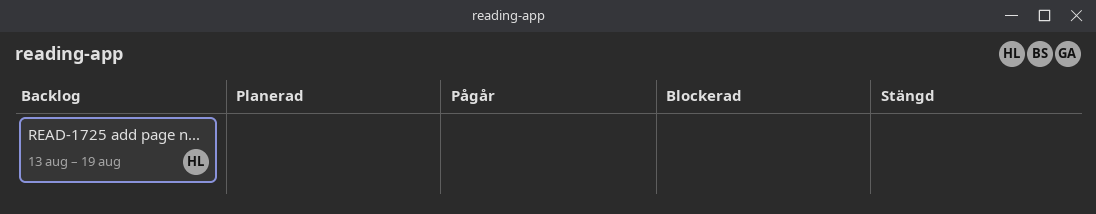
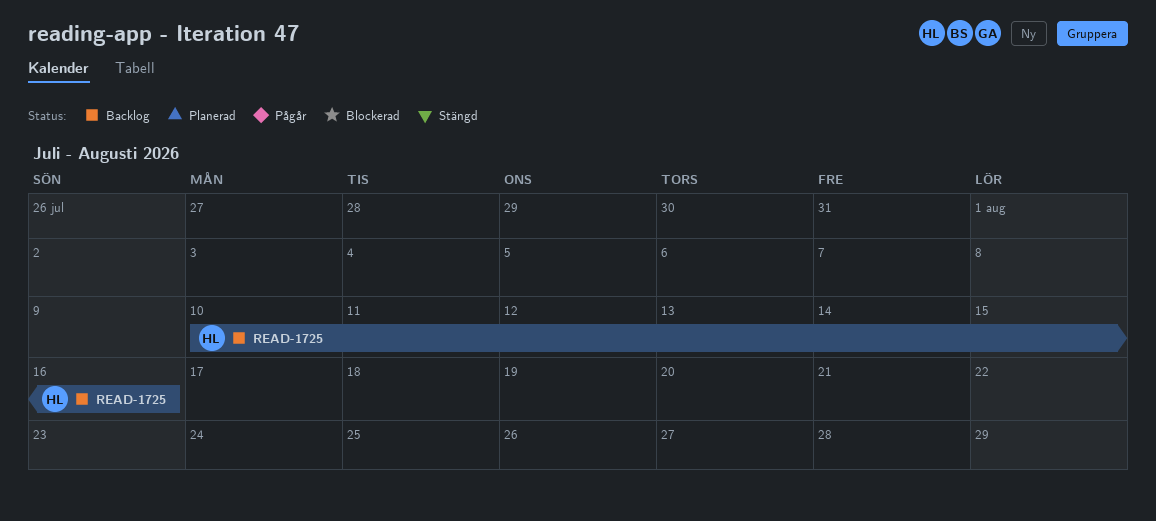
READ-1725, start: Aug 13 -> Aug 10
READ-1725, due: Aug 19 -> Aug 16

